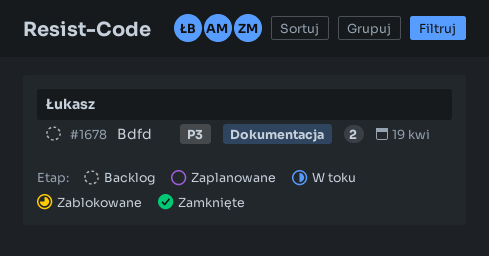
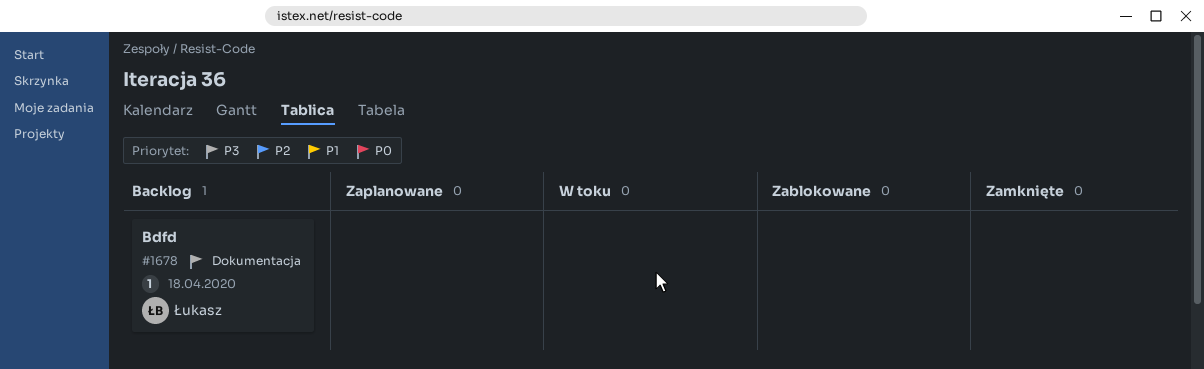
#1678, estimate: 2 -> 1
#1678, due: Apr 19 -> Apr 18

